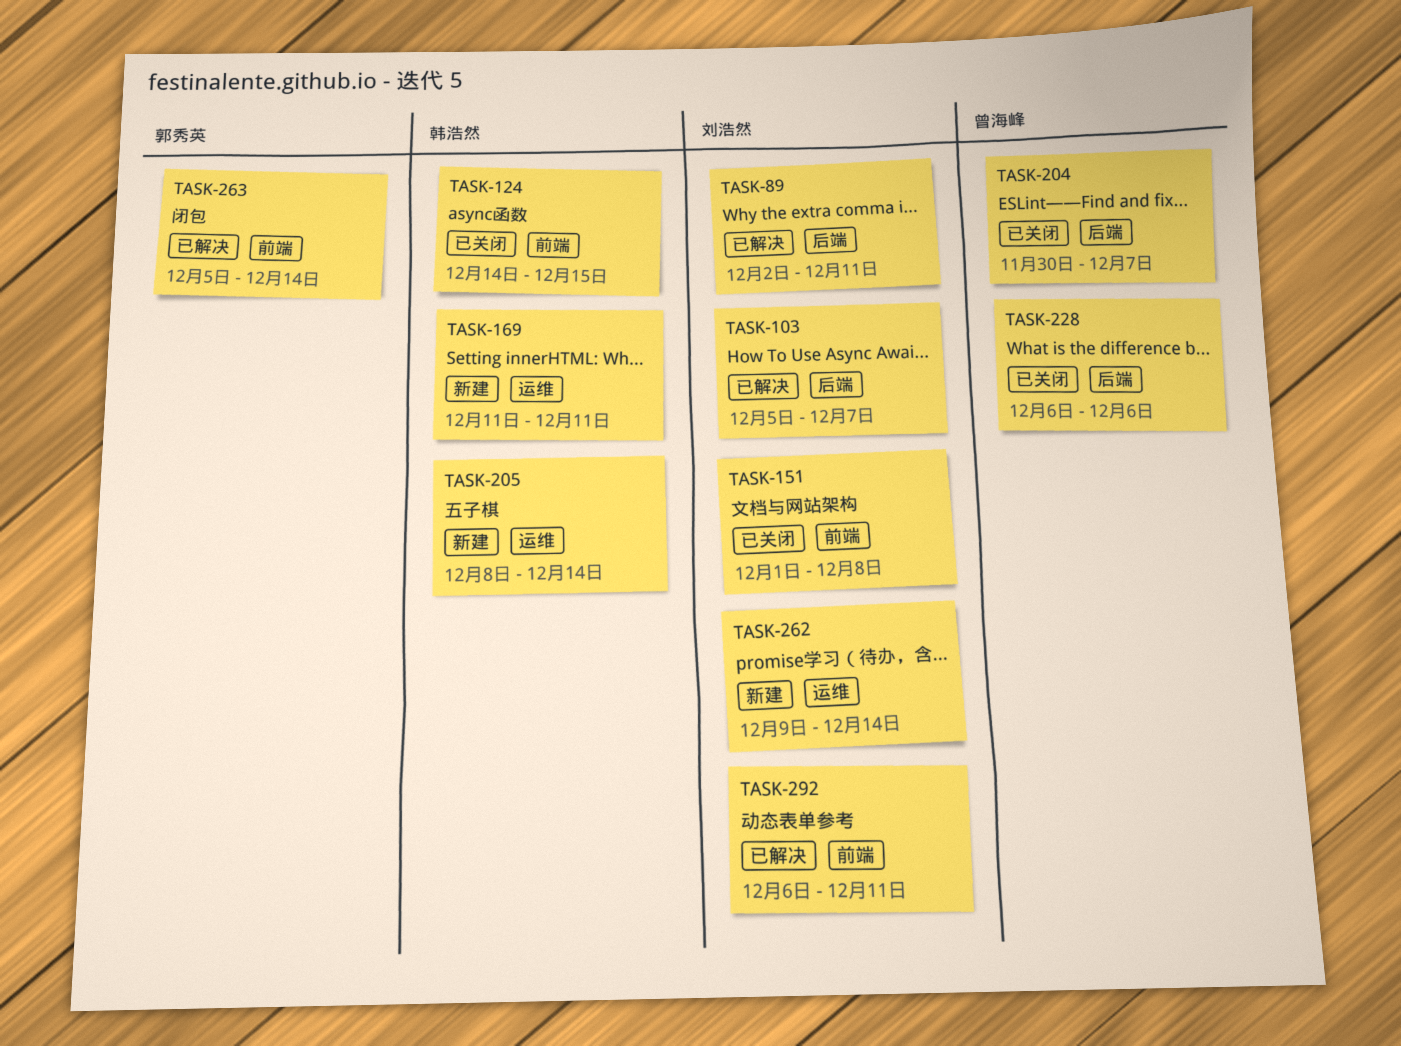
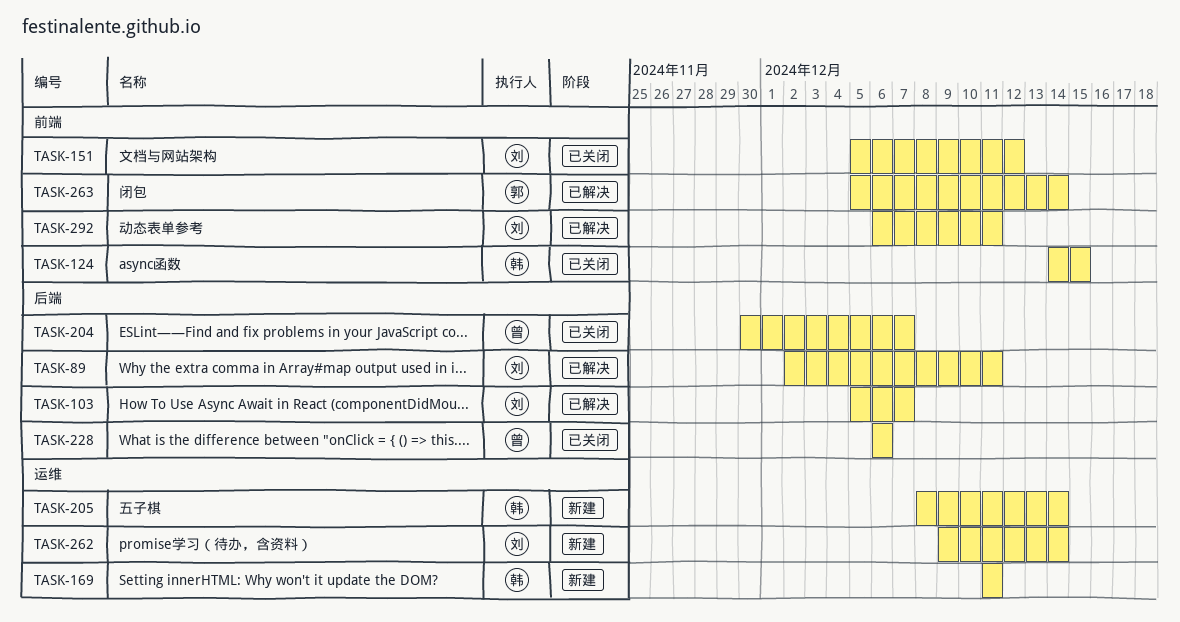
TASK-151, start: Dec 1 -> Dec 5
TASK-151, due: Dec 8 -> Dec 12

